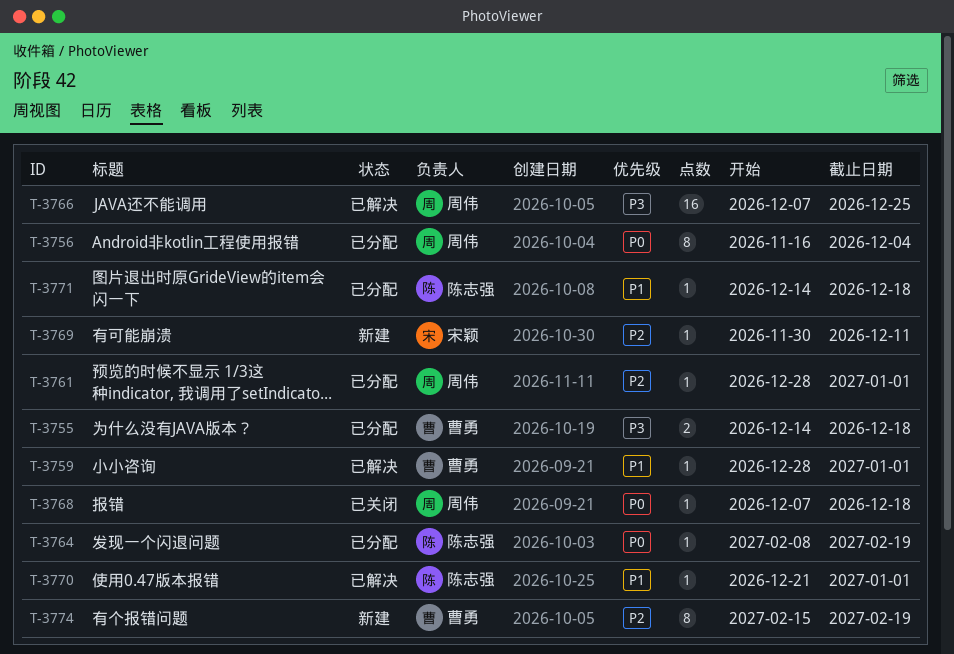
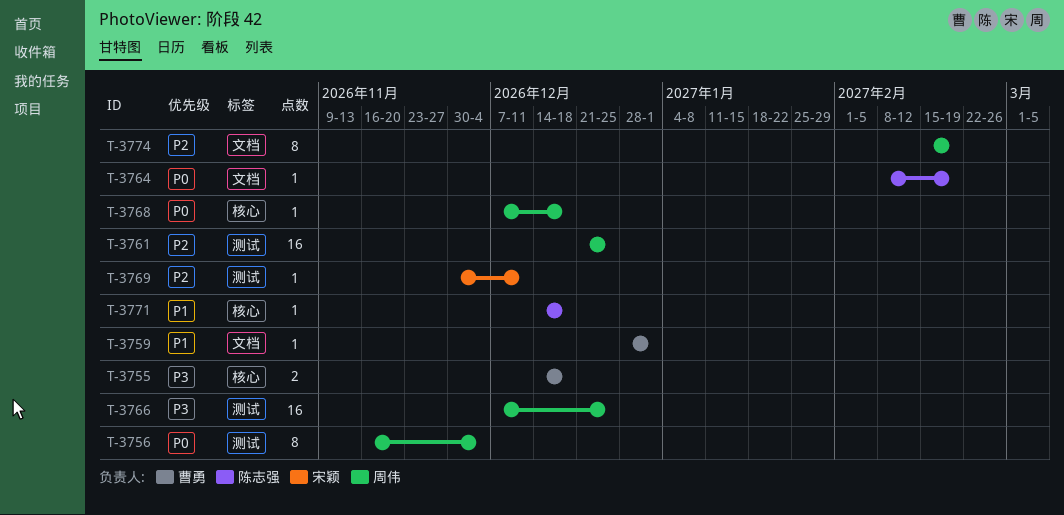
T-3761, estimate: 1 -> 16
T-3761, start: Dec 28 -> Dec 21
T-3761, due: Jan 1 -> Dec 25
T-3770: present -> none
T-3774, owner: 曹勇 -> 周伟

